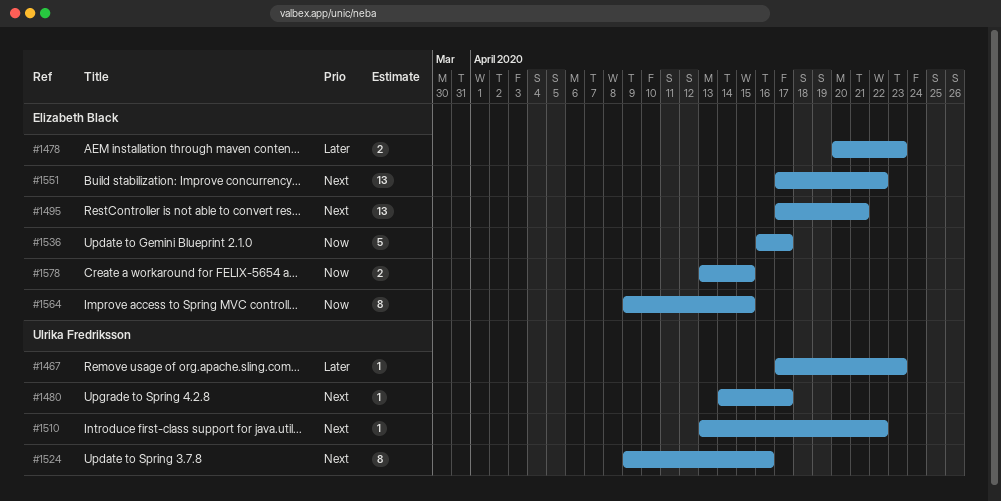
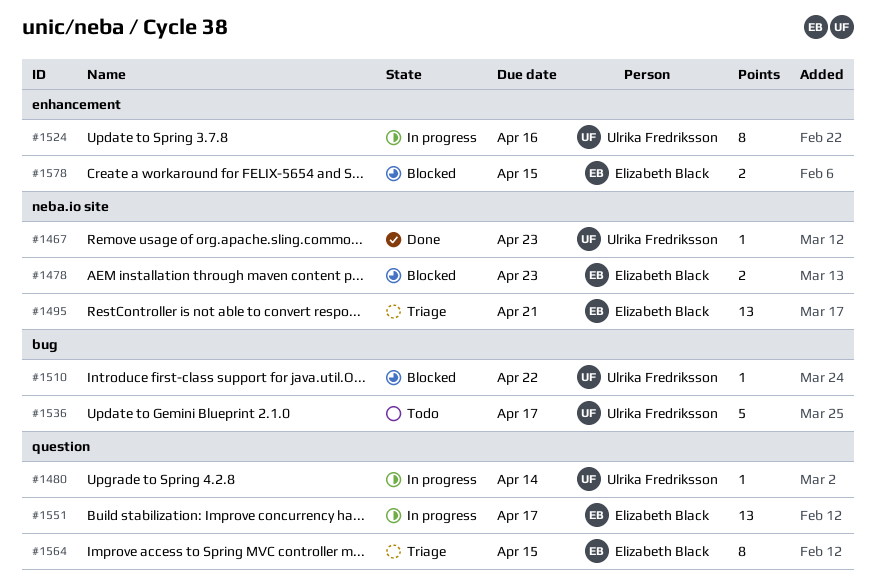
#1480, due: Apr 17 -> Apr 14
#1536, owner: Elizabeth Black -> Ulrika Fredriksson
#1551, due: Apr 22 -> Apr 17

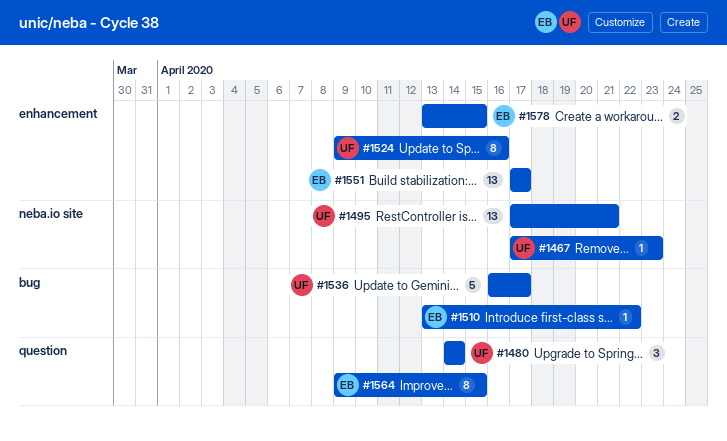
#1478: present -> none
#1480, estimate: 1 -> 3
#1495, owner: Elizabeth Black -> Ulrika Fredriksson
#1510, owner: Ulrika Fredriksson -> Elizabeth Black
#1551, label: question -> enhancement

